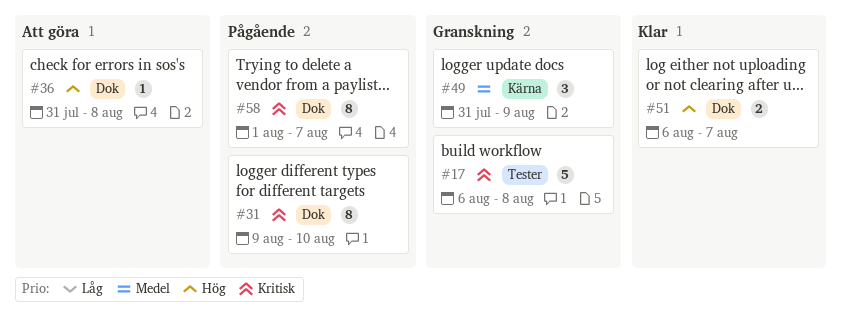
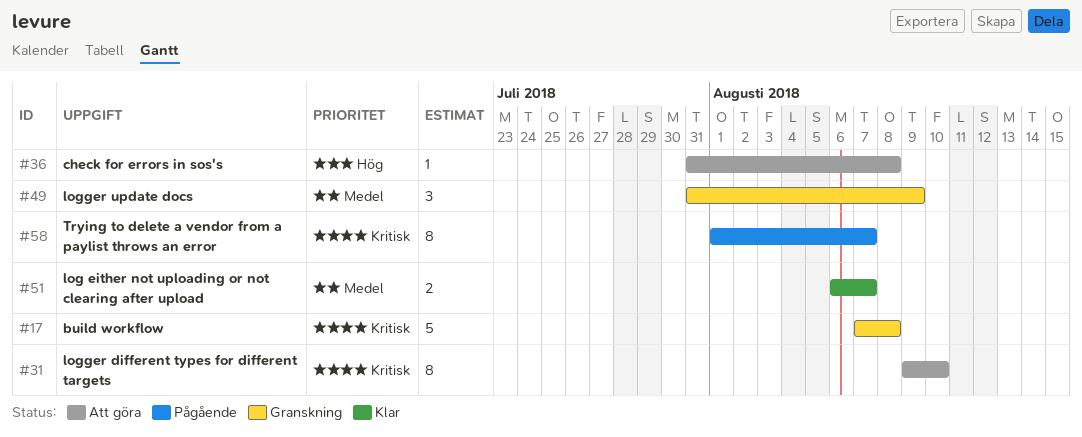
#17, start: Aug 6 -> Aug 7
#31, status: Pågående -> Att göra
#51, priority: Hög -> Medel

